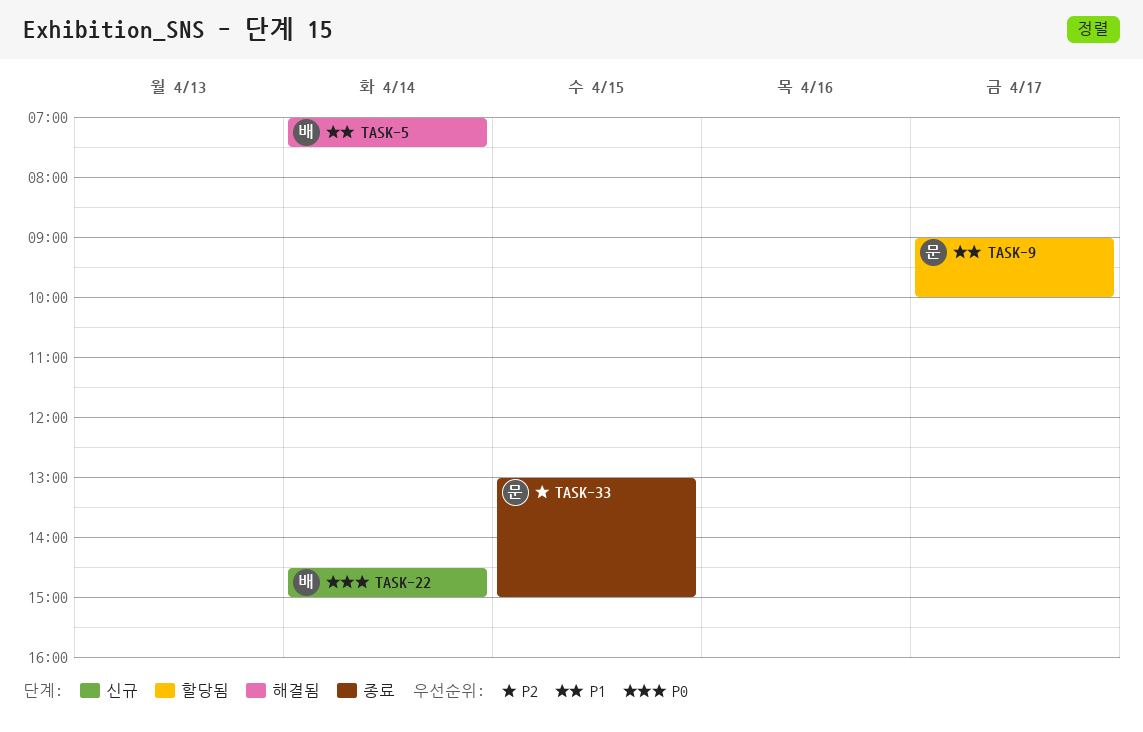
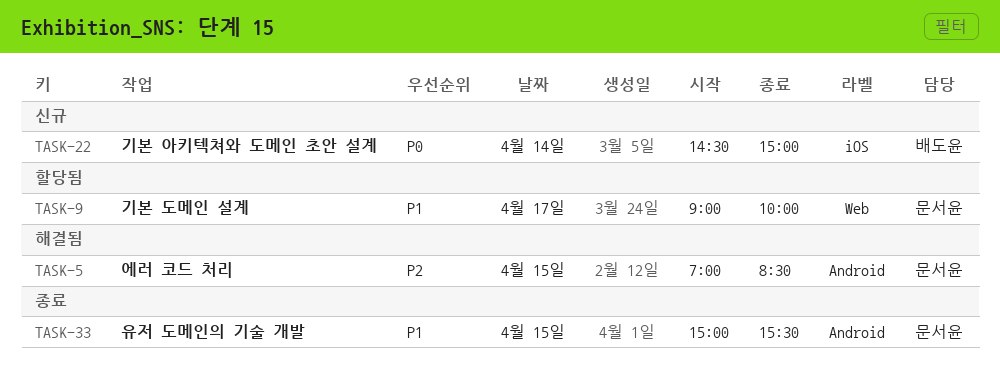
TASK-5, owner: 배도윤 -> 문서윤
TASK-5, priority: P1 -> P2
TASK-5, day: Apr 14 -> Apr 15
TASK-5, ends: 07:30 -> 08:30
TASK-33, priority: P2 -> P1
TASK-33, begins: 13:00 -> 15:00
TASK-33, ends: 15:00 -> 15:30

